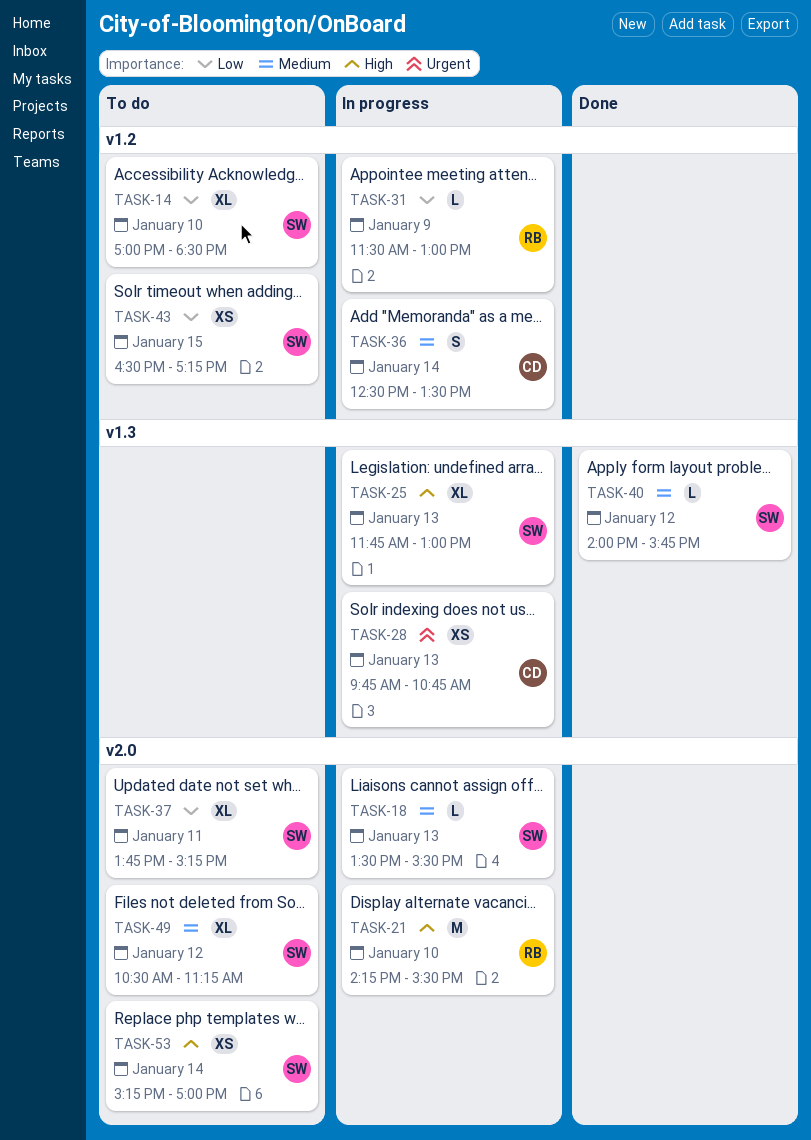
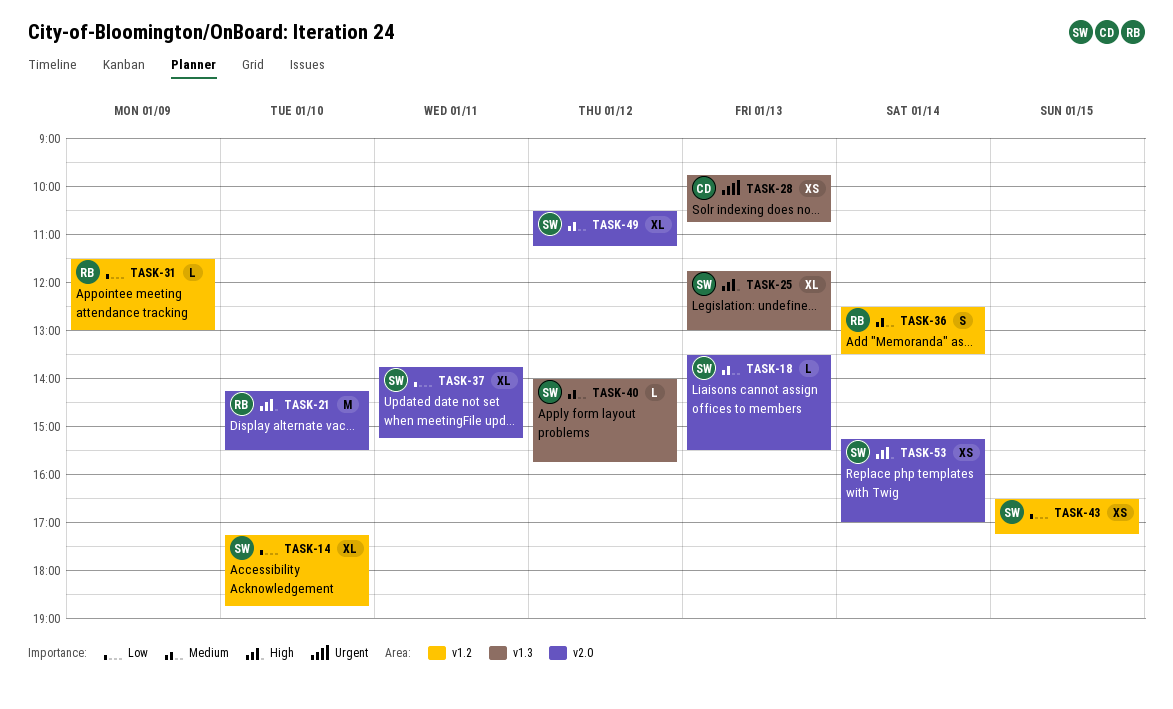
TASK-14, begins: 17:00 -> 17:15
TASK-14, ends: 18:30 -> 18:45
TASK-36, owner: CD -> RB

